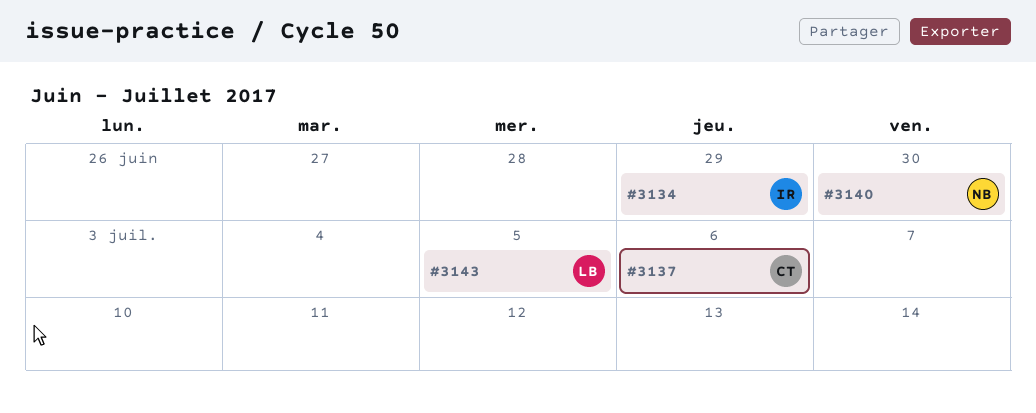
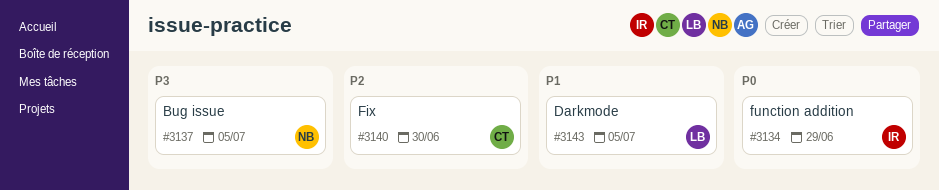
#3137, owner: CT -> NB
#3137, due: Jul 6 -> Jul 5
#3140, owner: NB -> CT

